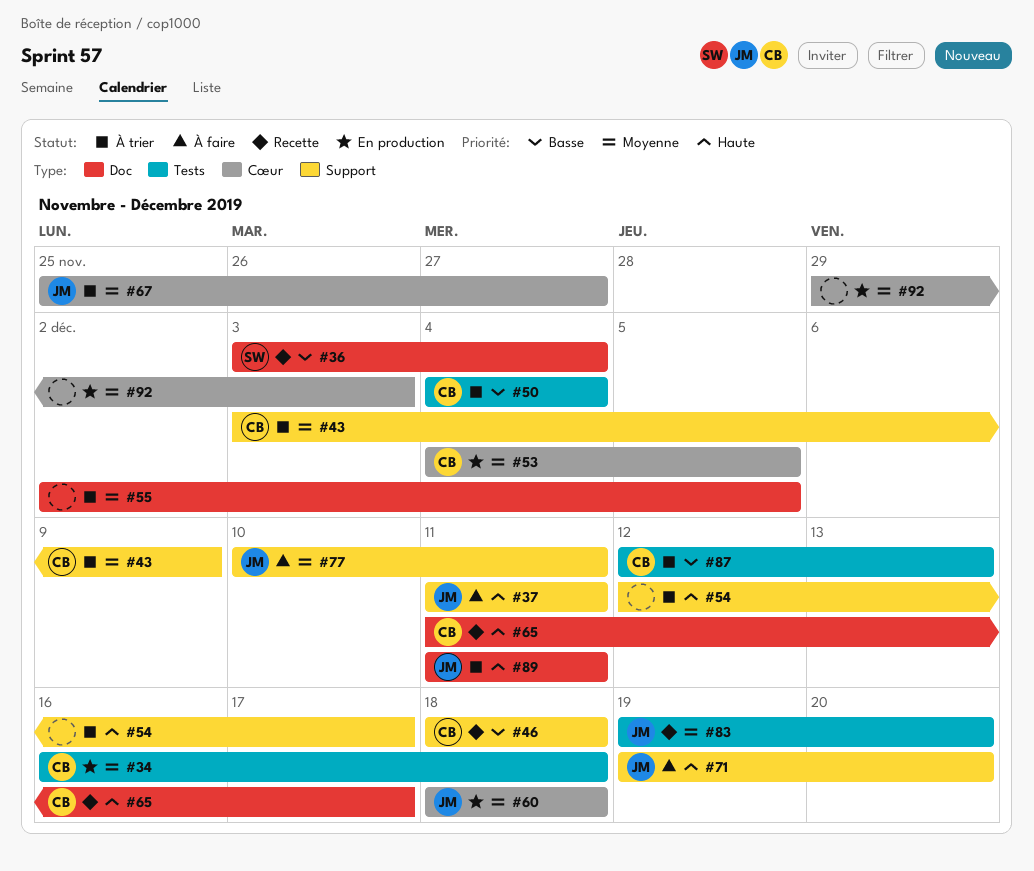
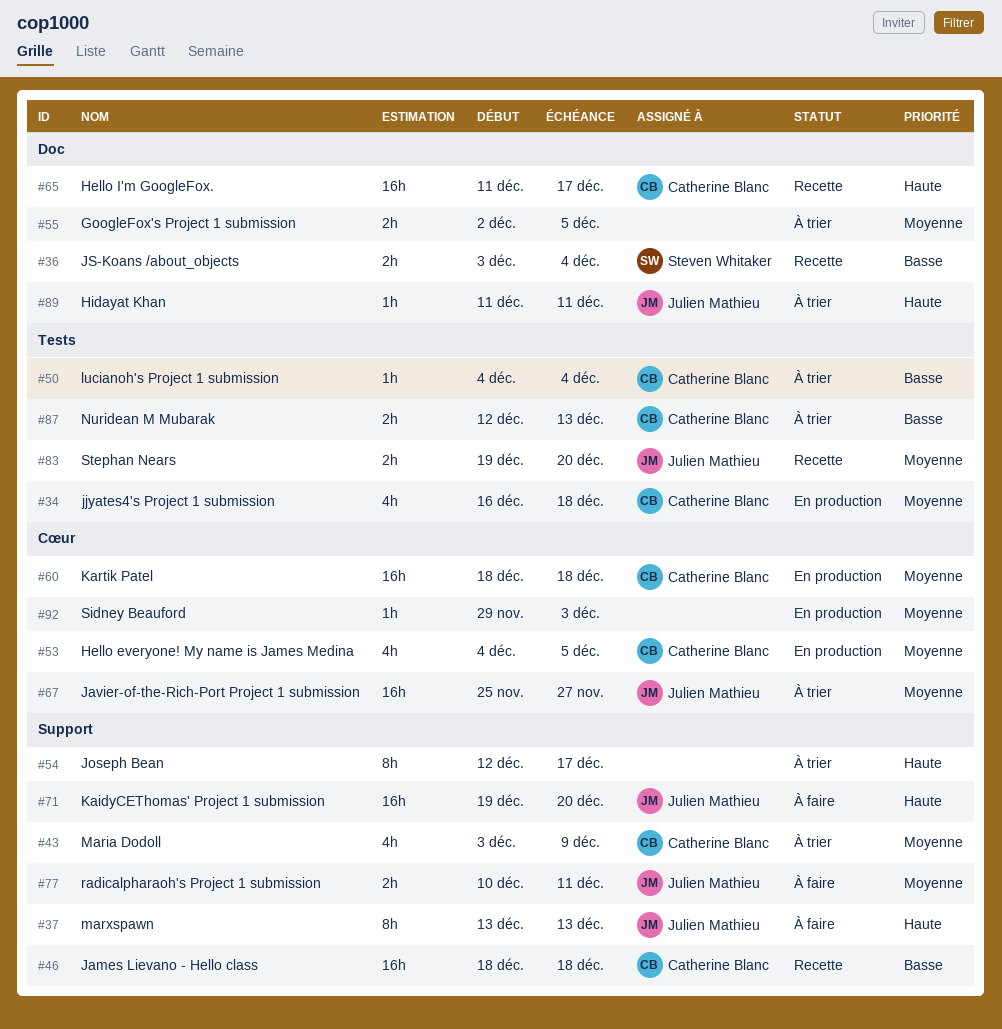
#37, start: Dec 11 -> Dec 13
#37, due: Dec 11 -> Dec 13
#60, owner: Julien Mathieu -> Catherine Blanc

